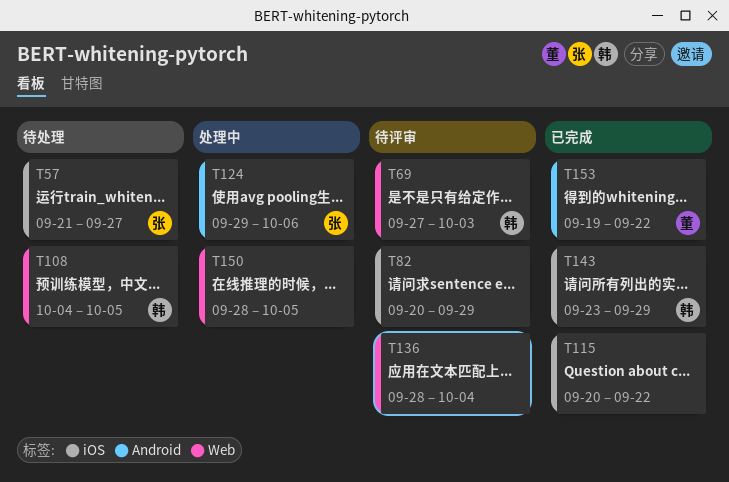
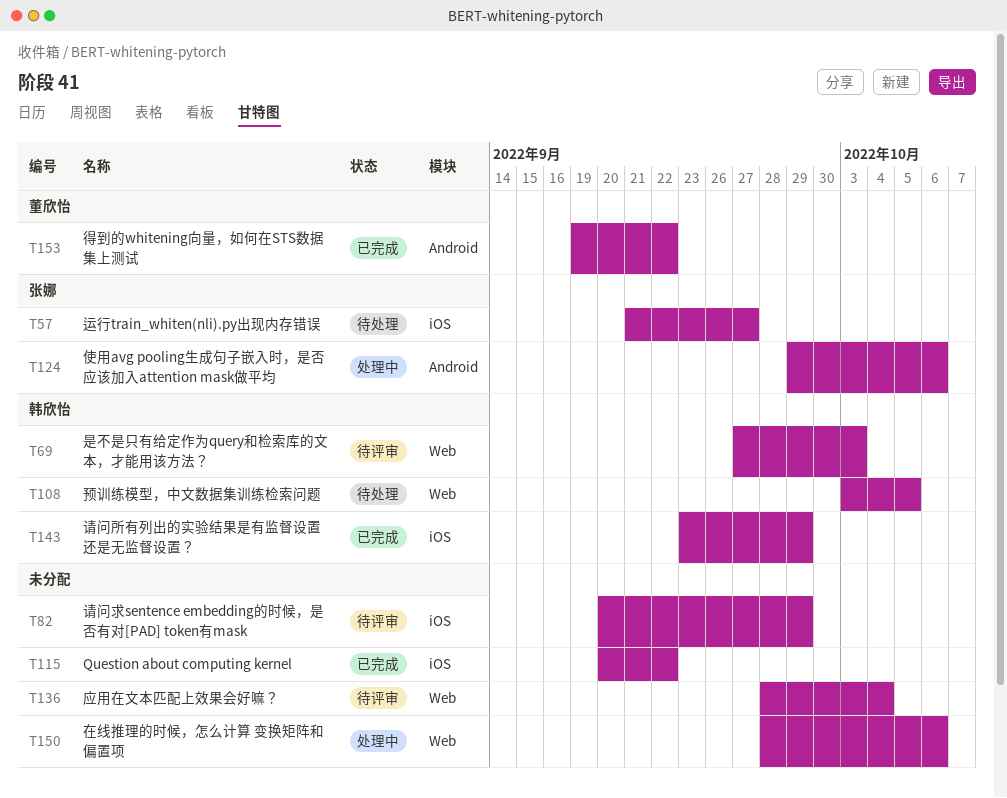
T108, start: Oct 4 -> Oct 3
T150, due: Oct 5 -> Oct 6

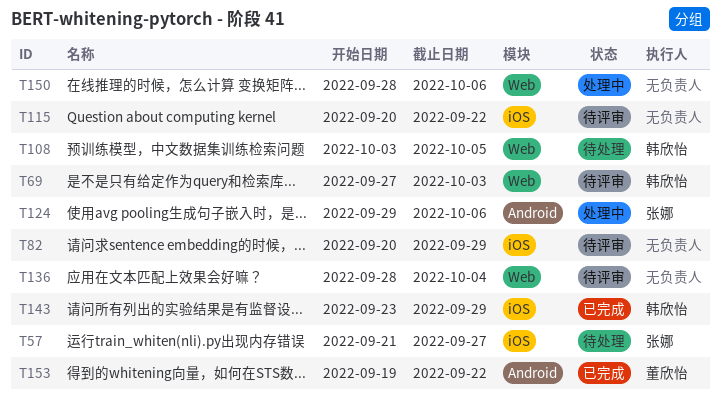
T115, status: 已完成 -> 待评审

